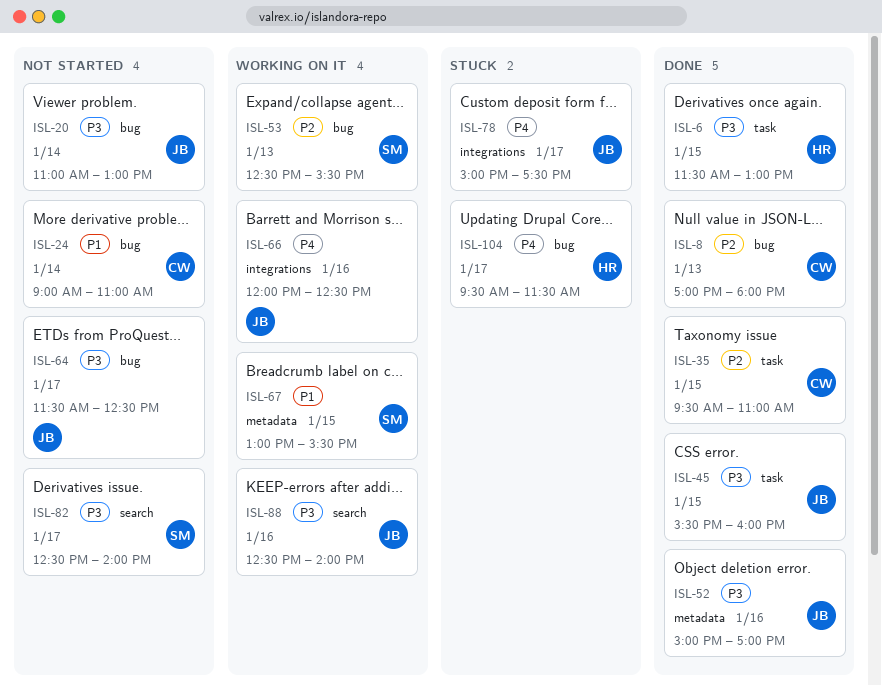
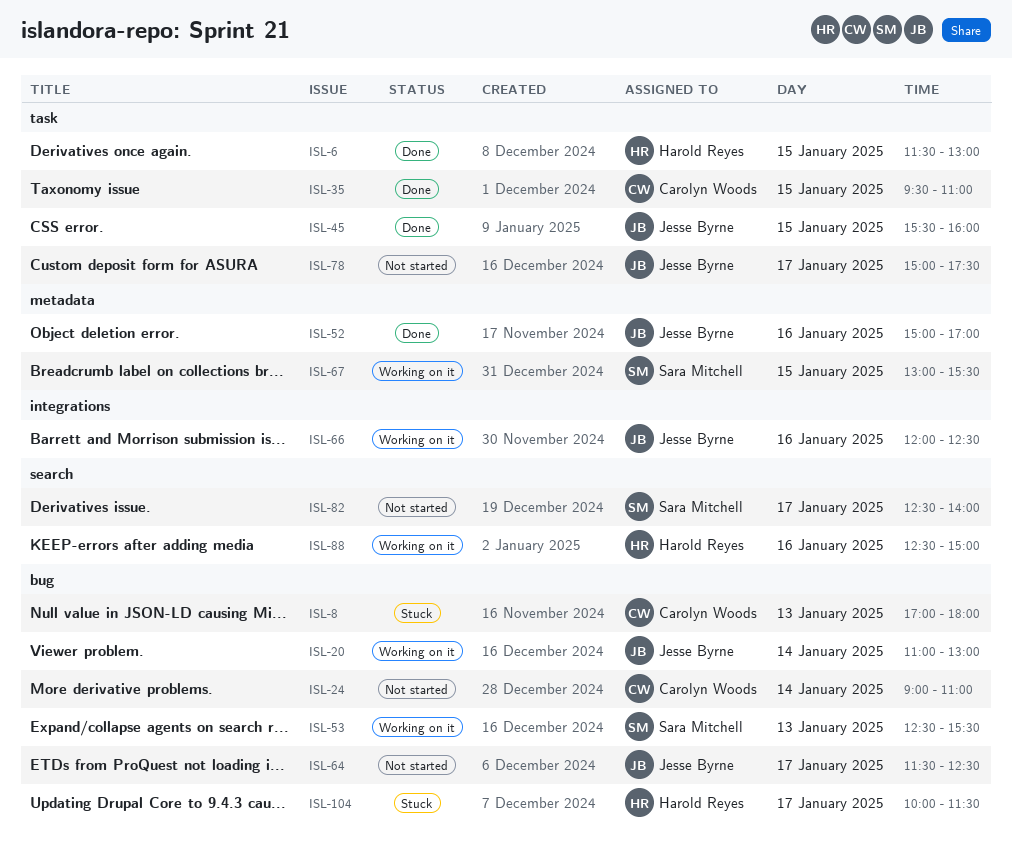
ISL-8, status: Done -> Stuck
ISL-20, status: Not started -> Working on it
ISL-78, status: Stuck -> Not started
ISL-78, label: integrations -> task
ISL-88, owner: Jesse Byrne -> Harold Reyes
ISL-88, ends: 14:00 -> 15:00
ISL-104, begins: 09:30 -> 10:00

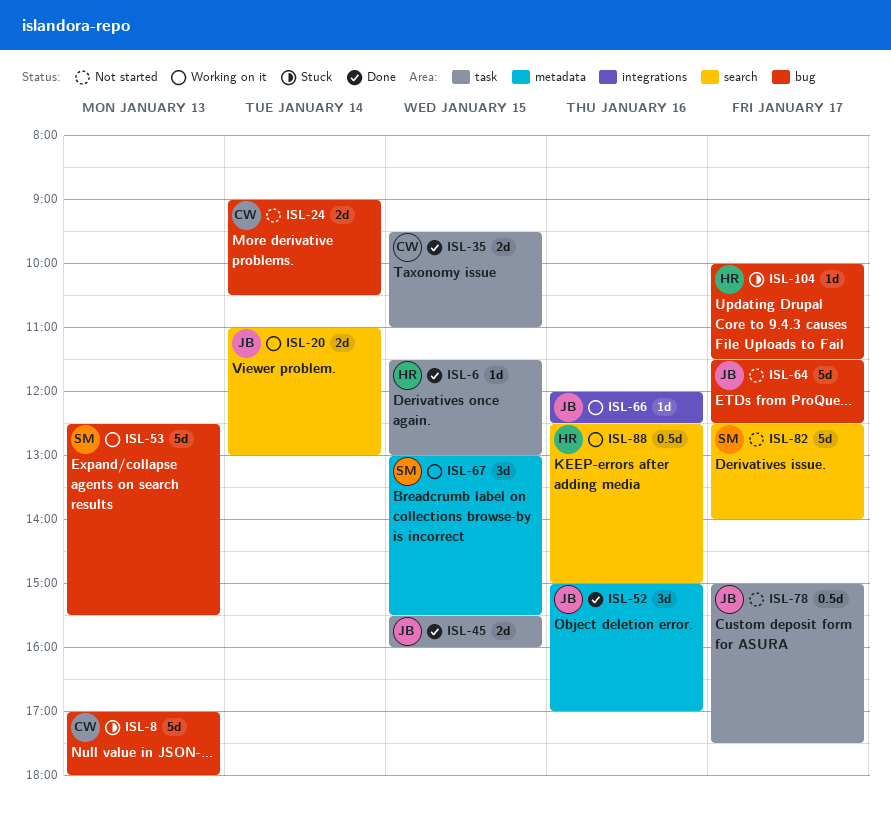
ISL-20, label: bug -> search
ISL-24, ends: 11:00 -> 10:30

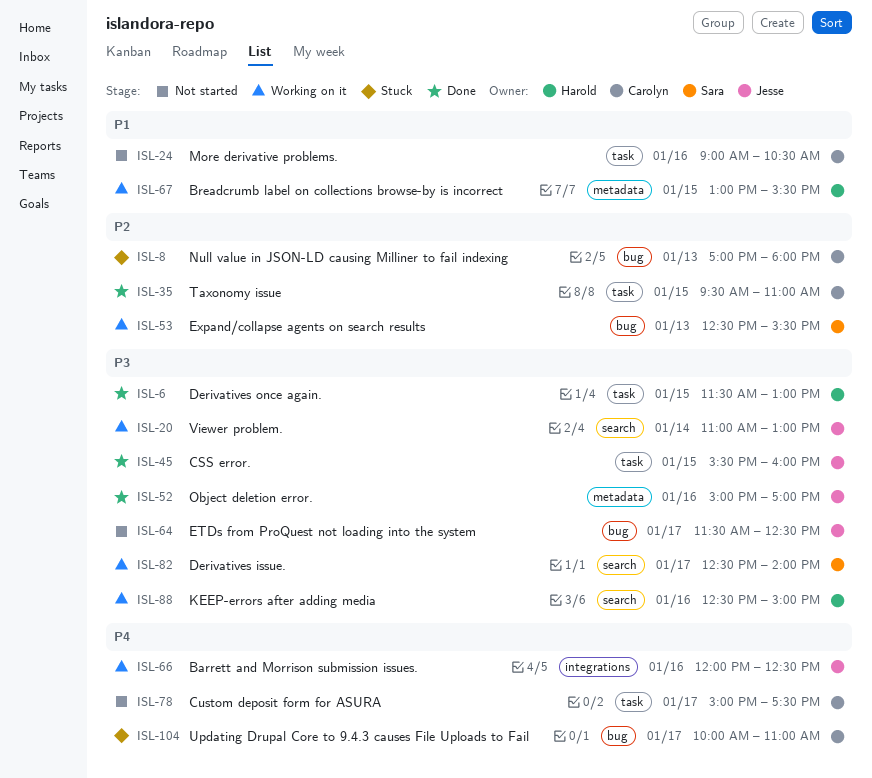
ISL-24, label: bug -> task
ISL-24, day: Jan 14 -> Jan 16
ISL-67, owner: Sara -> Harold
ISL-78, owner: Jesse -> Carolyn
ISL-82, status: Not started -> Working on it
ISL-104, owner: Harold -> Carolyn
ISL-104, ends: 11:30 -> 11:00

